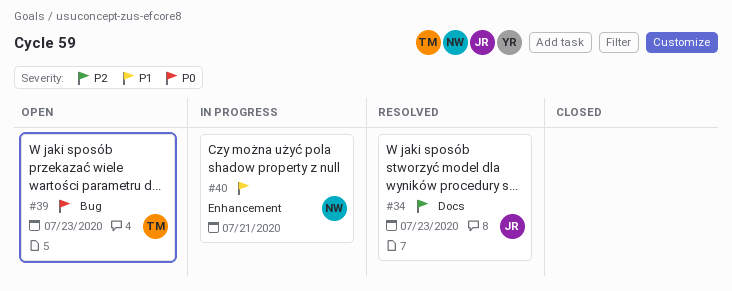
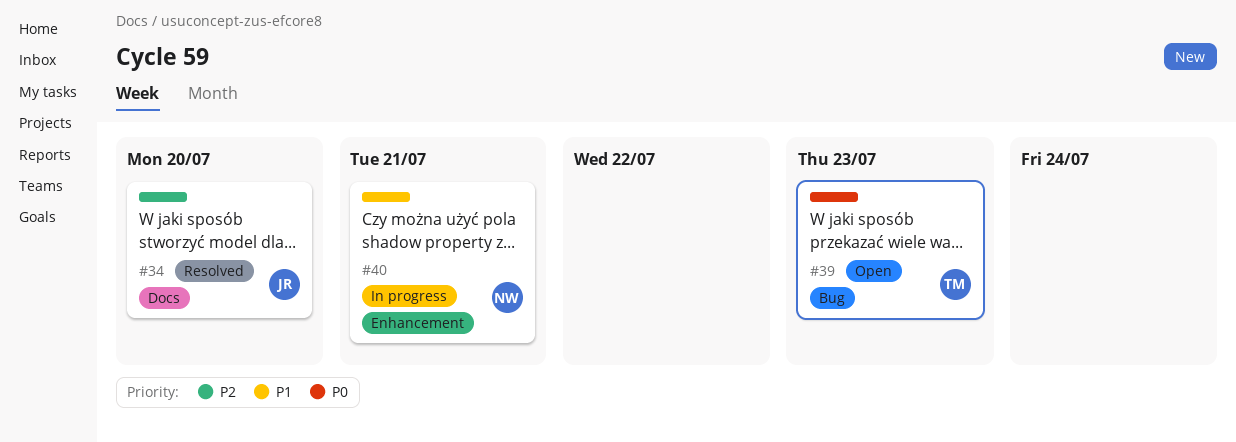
#34, due: Jul 23 -> Jul 20

